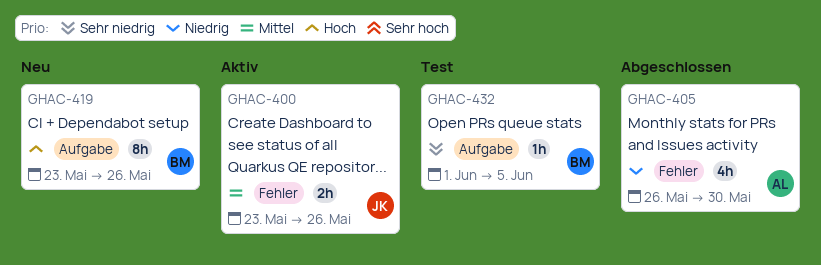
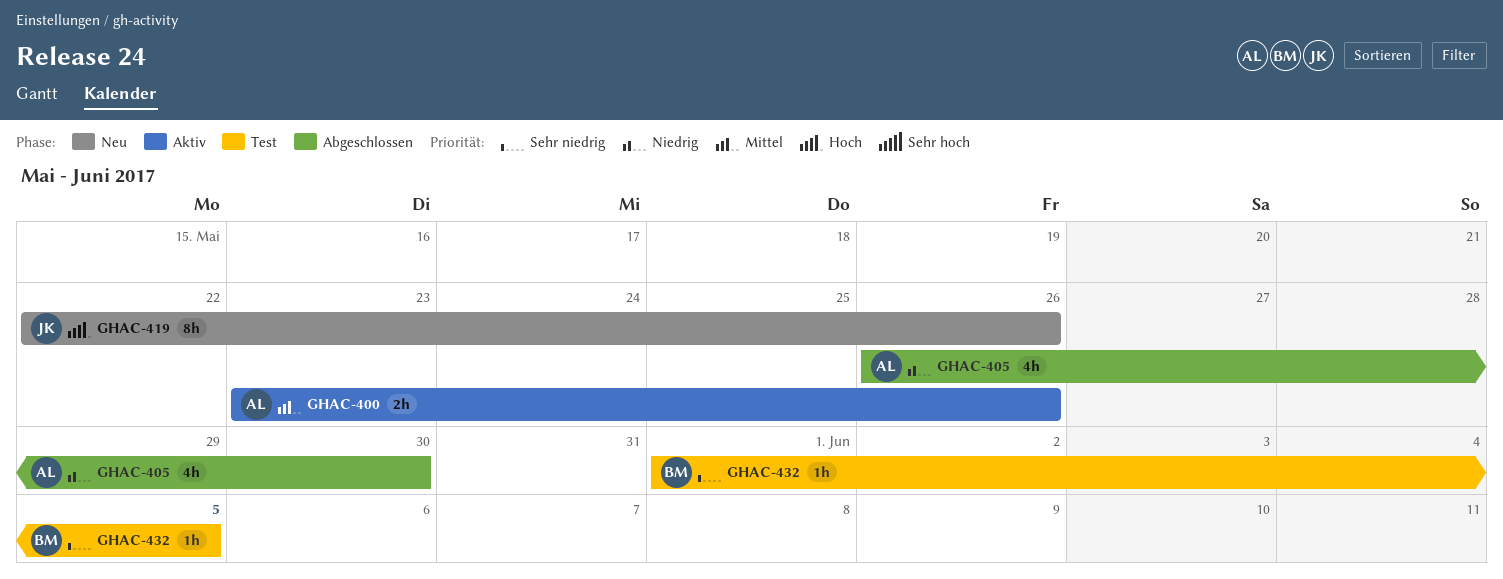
GHAC-400, owner: JK -> AL
GHAC-419, owner: BM -> JK
GHAC-419, start: May 23 -> May 22

